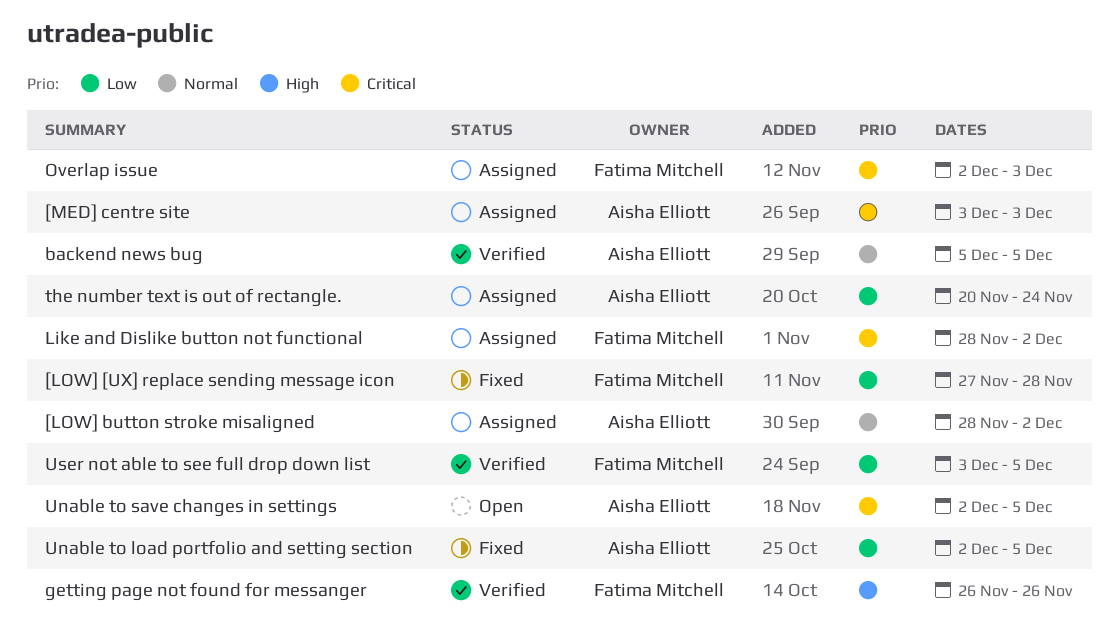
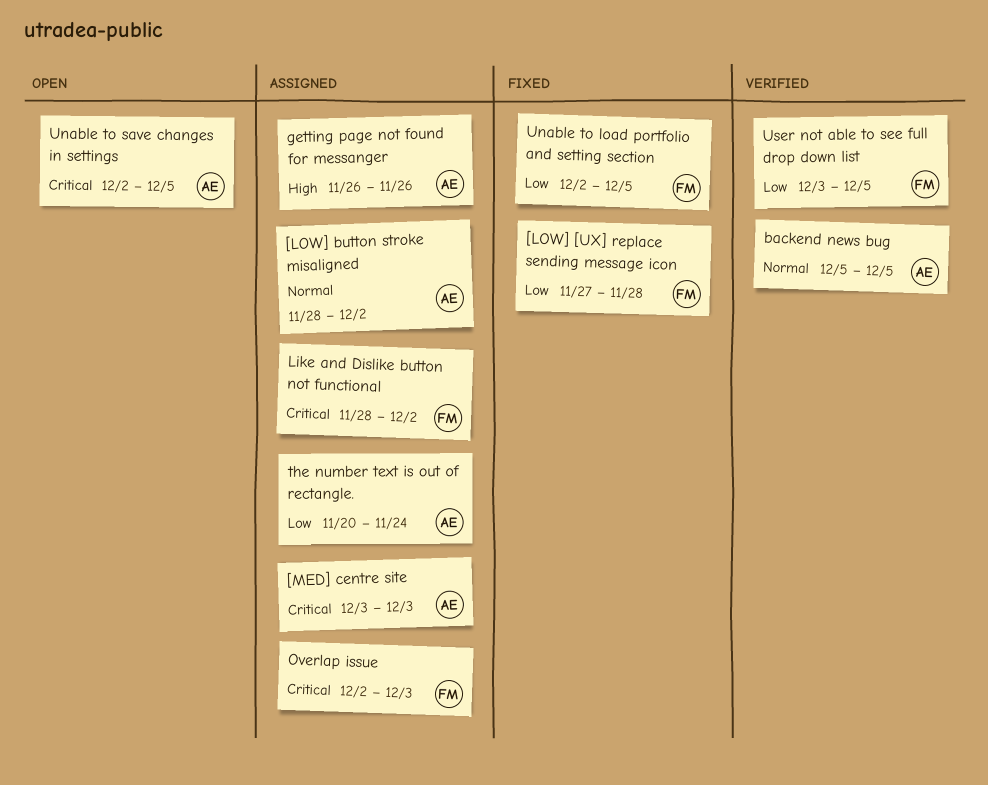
getting page not found for messanger, status: Verified -> Assigned
getting page not found for messanger, owner: Fatima Mitchell -> Aisha Elliott
Unable to load portfolio and setting section, owner: Aisha Elliott -> Fatima Mitchell

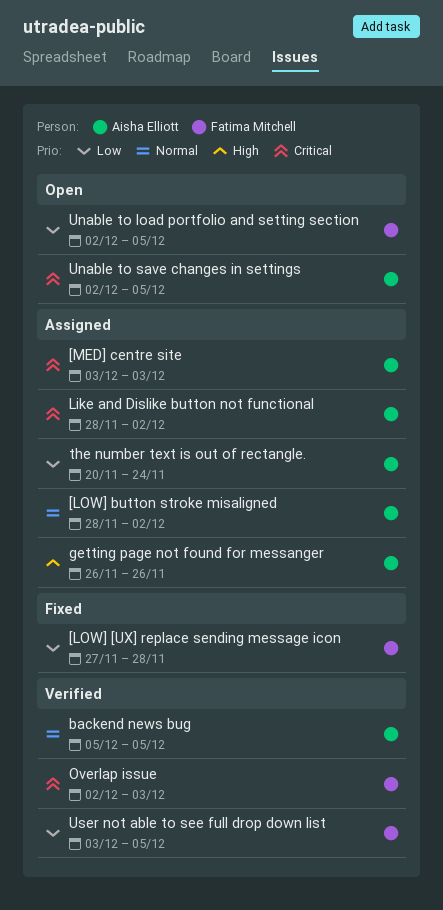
Like and Dislike button not functional, owner: Fatima Mitchell -> Aisha Elliott
Overlap issue, status: Assigned -> Verified
Unable to load portfolio and setting section, status: Fixed -> Open

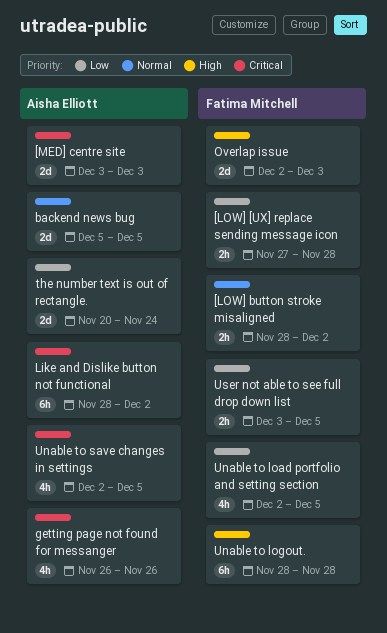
[LOW] button stroke misaligned, owner: Aisha Elliott -> Fatima Mitchell
getting page not found for messanger, priority: High -> Critical
Overlap issue, priority: Critical -> High
Unable to logout.: none -> present

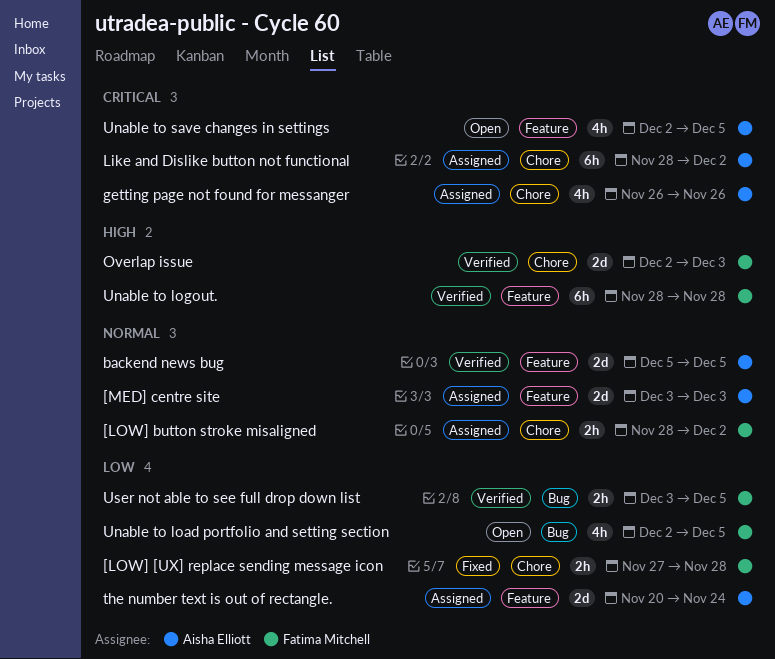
[MED] centre site, priority: Critical -> Normal

